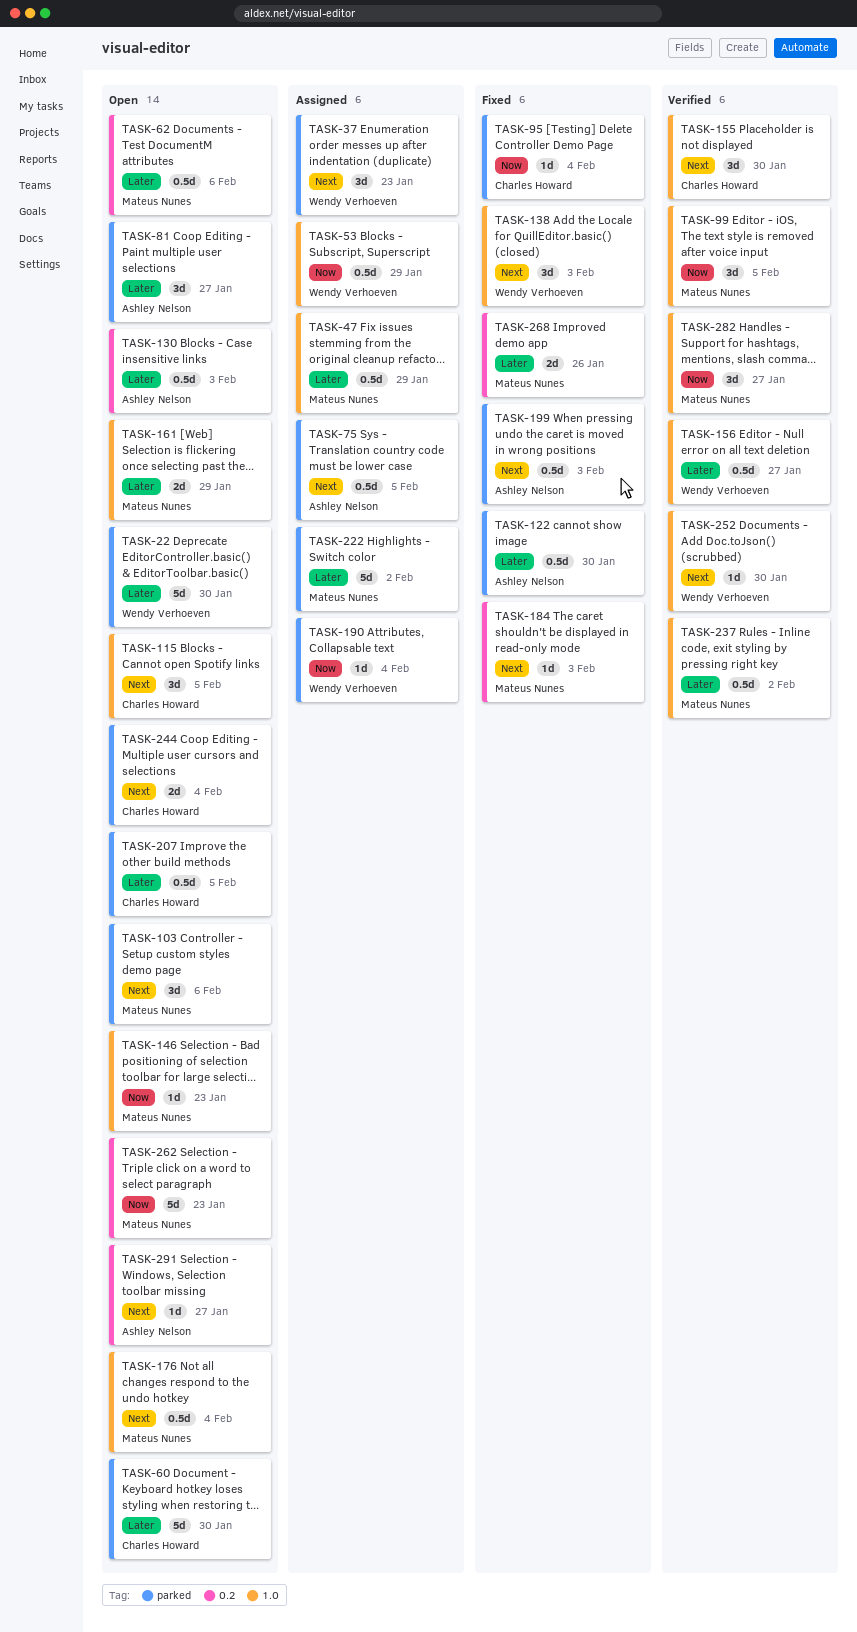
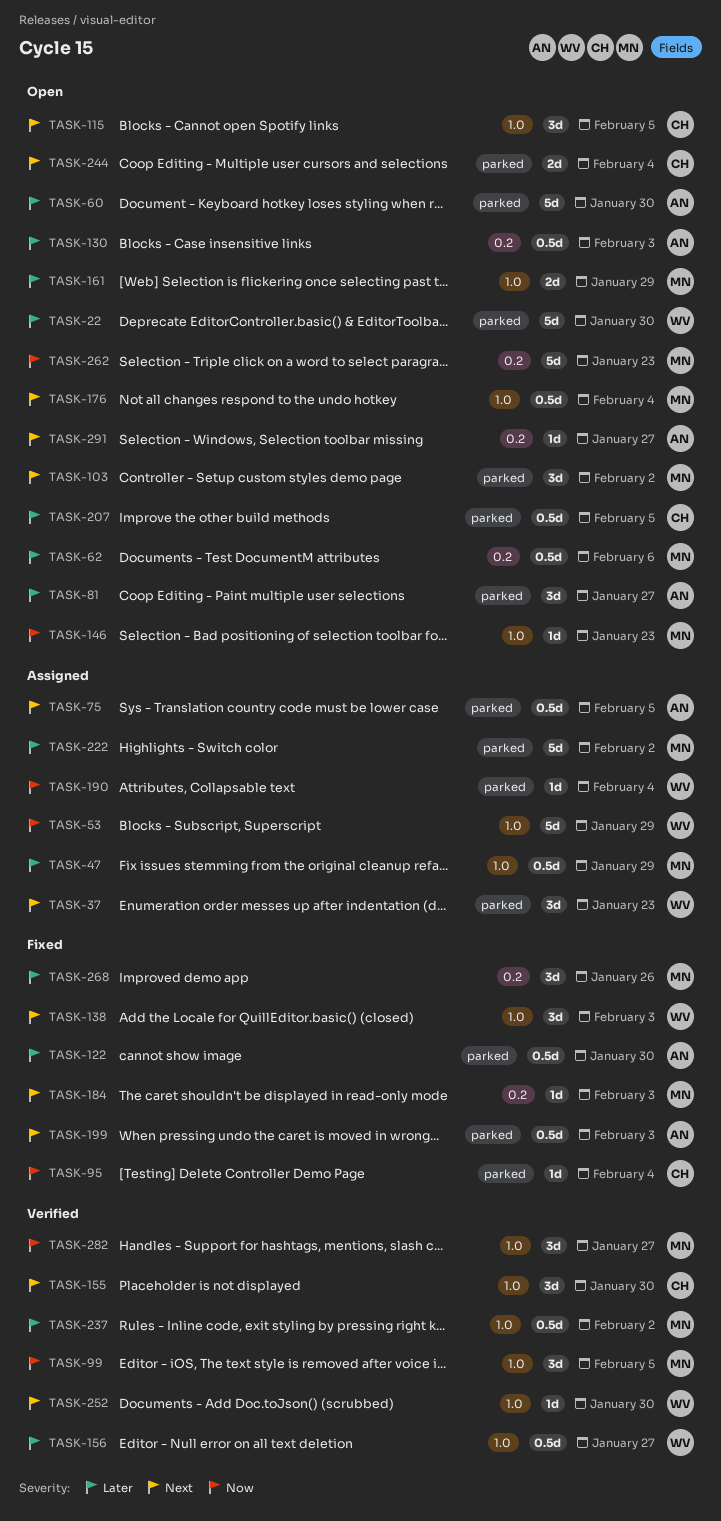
TASK-53, estimate: 0.5d -> 5d
TASK-60, owner: Charles Howard -> Ashley Nelson
TASK-103, due: Feb 6 -> Feb 2
TASK-268, estimate: 2d -> 3d

